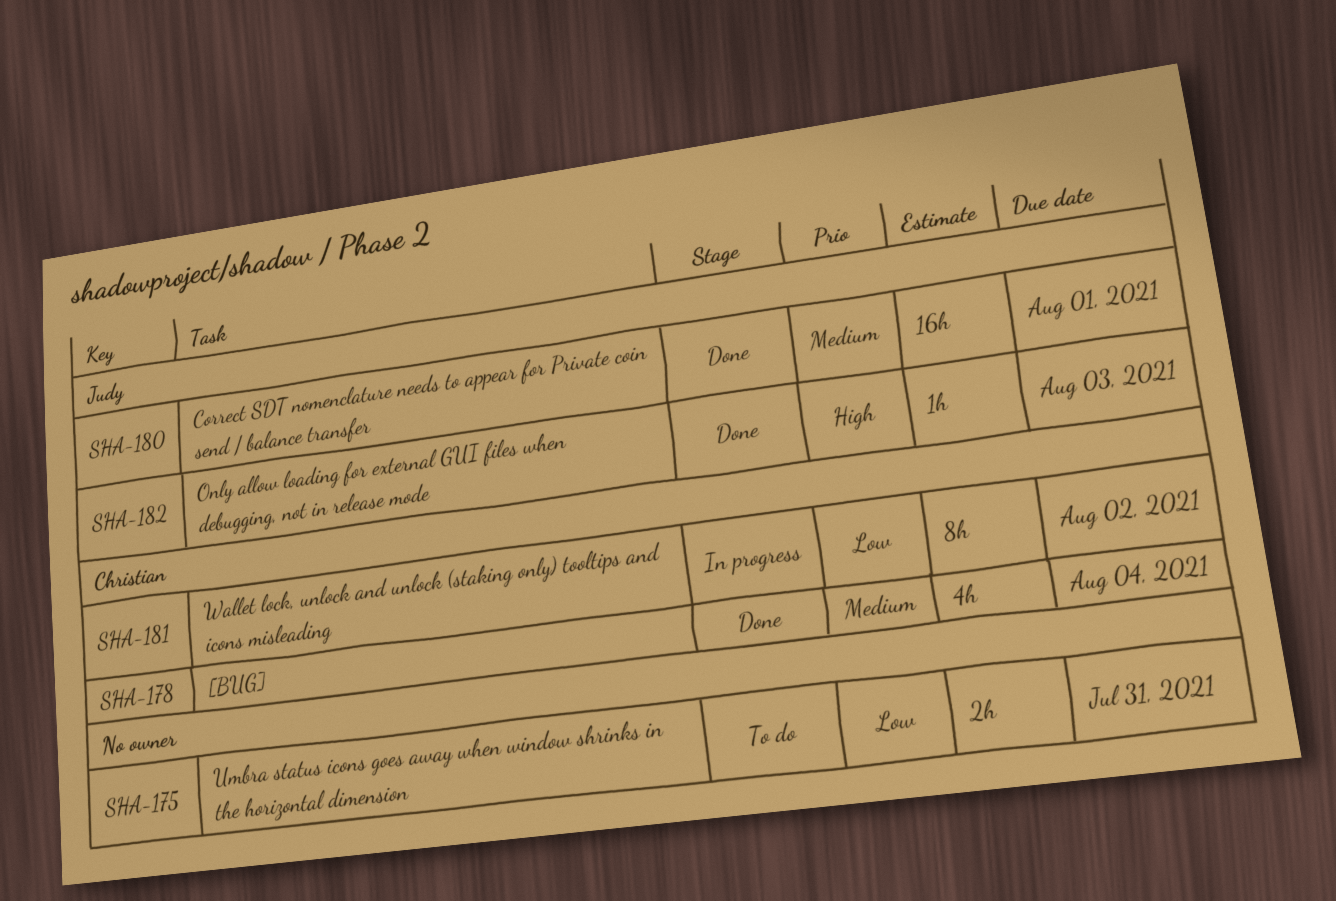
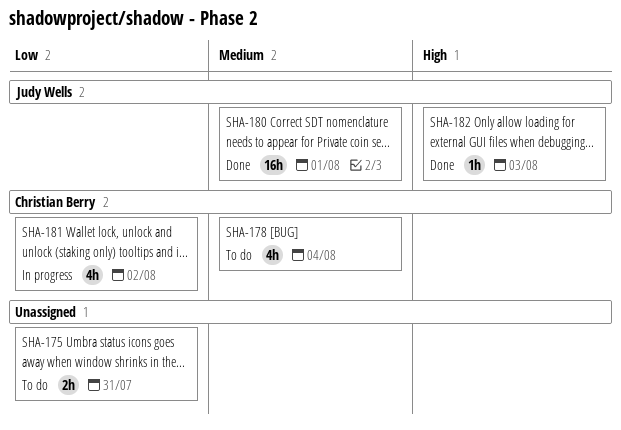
SHA-178, status: Done -> To do
SHA-181, estimate: 8h -> 4h

